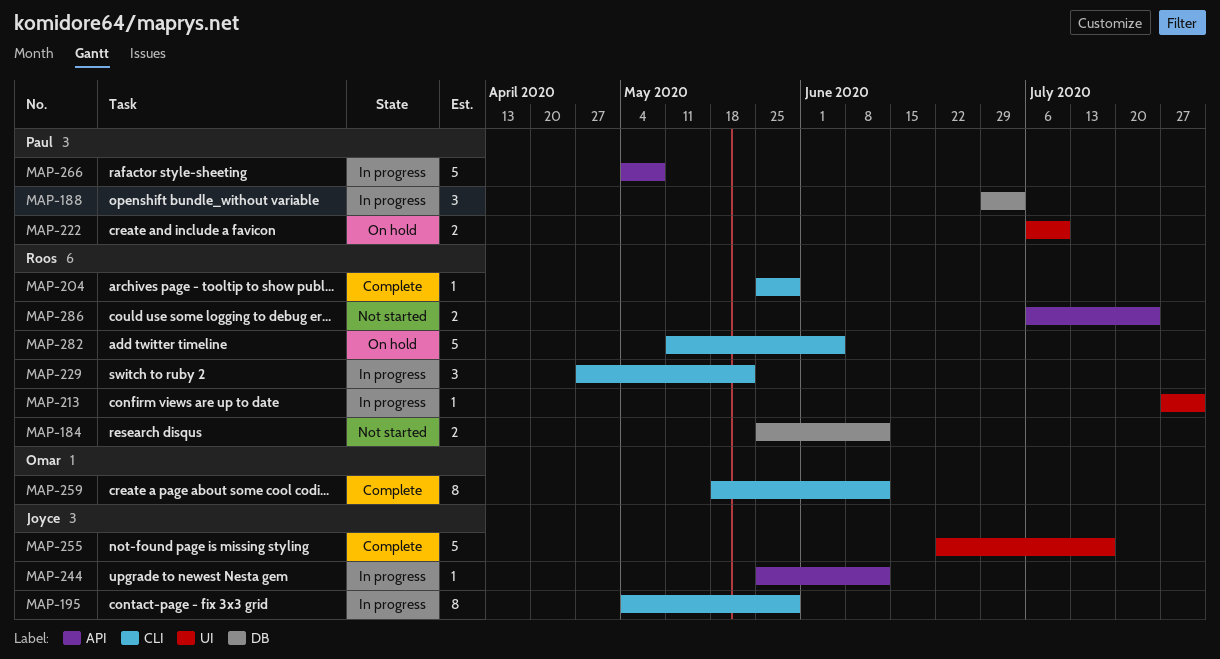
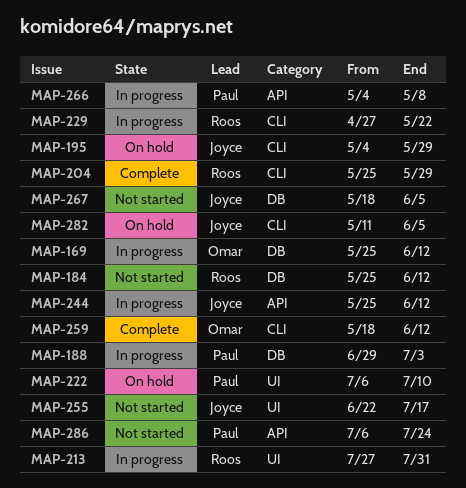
MAP-169: none -> present
MAP-195, status: In progress -> On hold
MAP-255, status: Complete -> Not started
MAP-267: none -> present
MAP-282, owner: Roos -> Joyce
MAP-286, owner: Roos -> Paul

